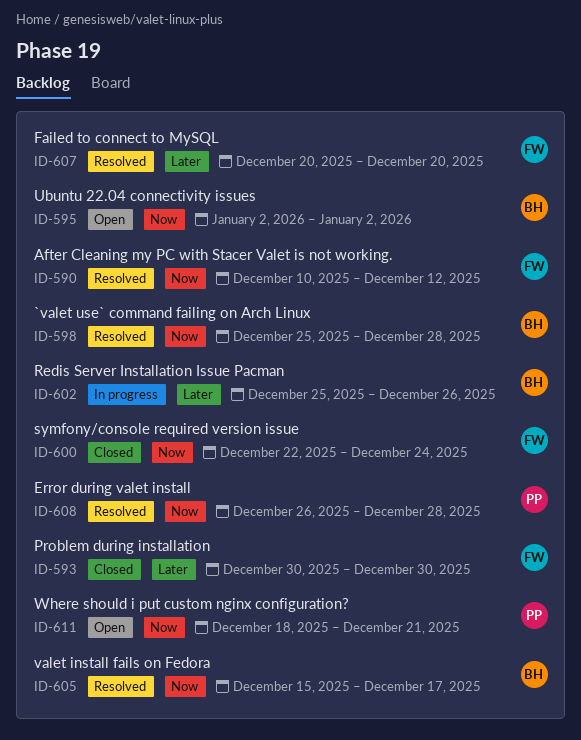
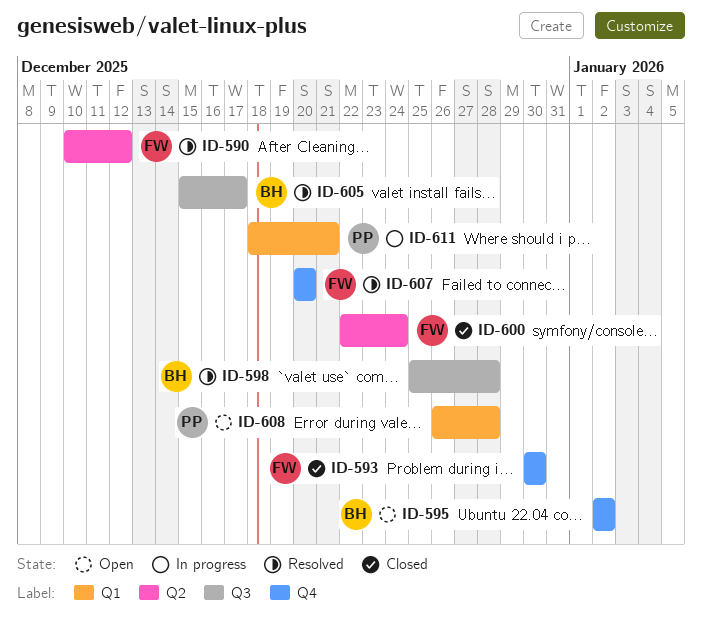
ID-602: present -> none
ID-608, status: Resolved -> Open
ID-611, status: Open -> In progress

